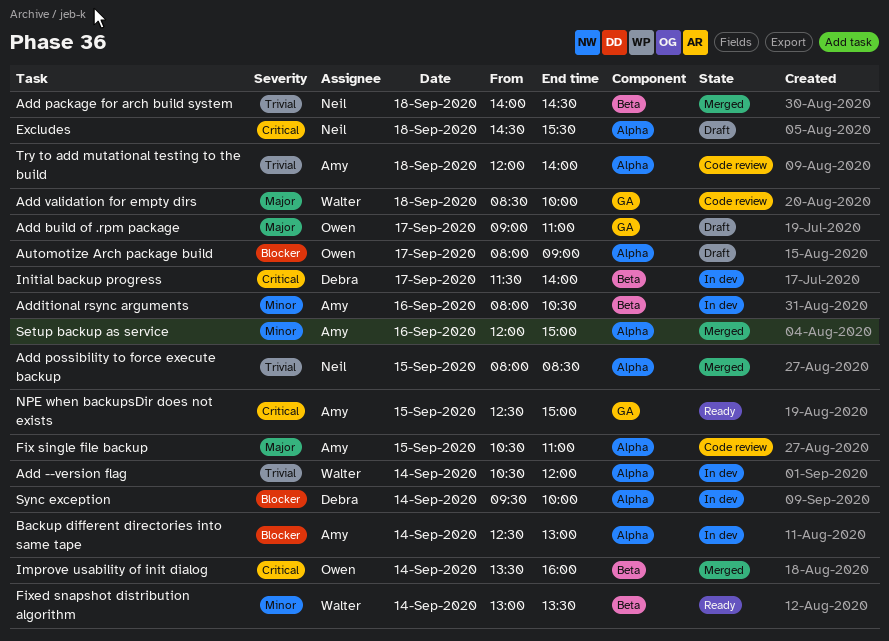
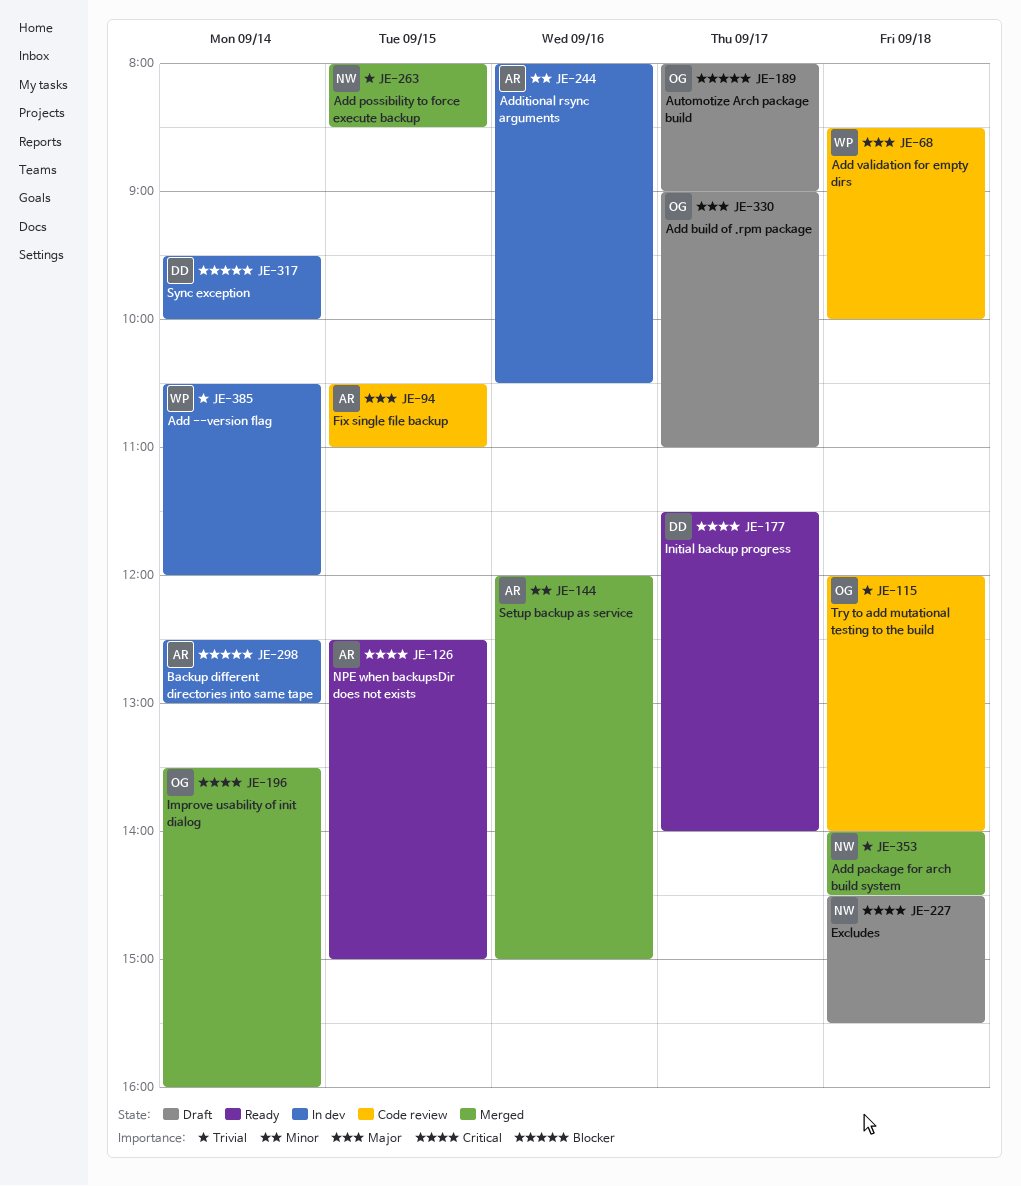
Fixed snapshot distribution algorithm: present -> none
Initial backup progress, status: In dev -> Ready
Try to add mutational testing to the build, owner: Amy -> Owen

